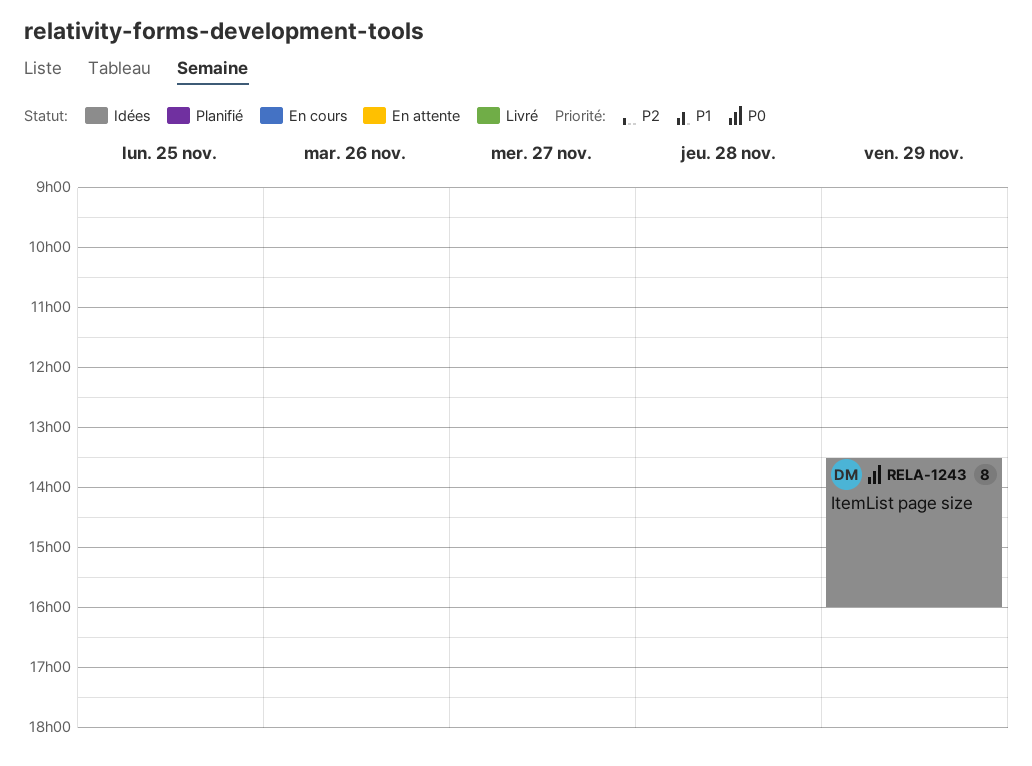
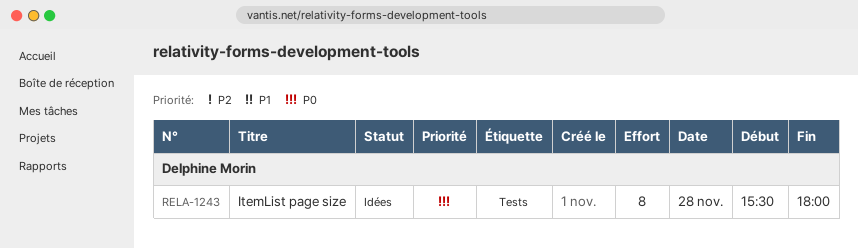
RELA-1243, day: Nov 29 -> Nov 28
RELA-1243, begins: 13:30 -> 15:30
RELA-1243, ends: 16:00 -> 18:00

